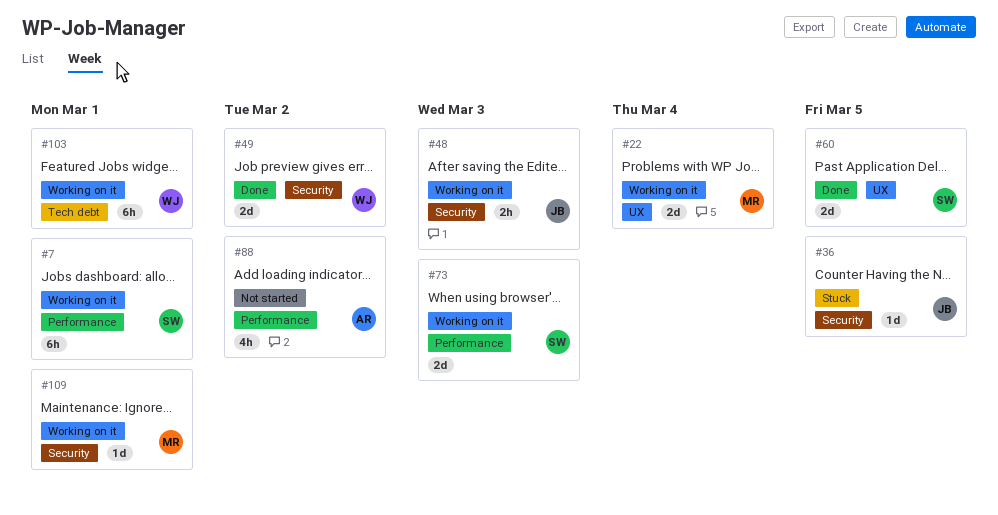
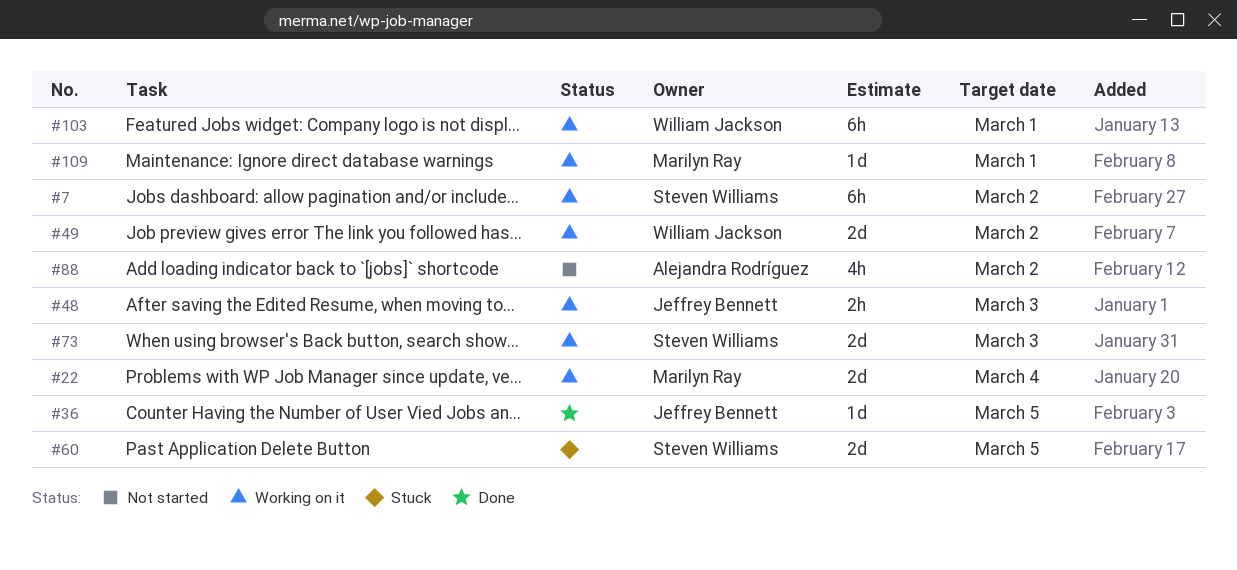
#7, due: Mar 1 -> Mar 2
#36, status: Stuck -> Done
#49, status: Done -> Working on it
#60, status: Done -> Stuck

